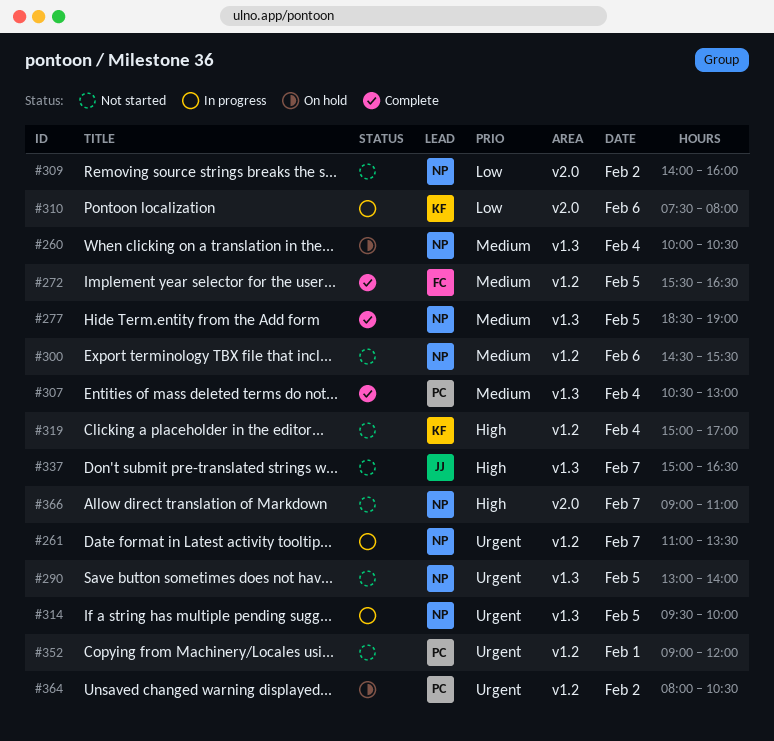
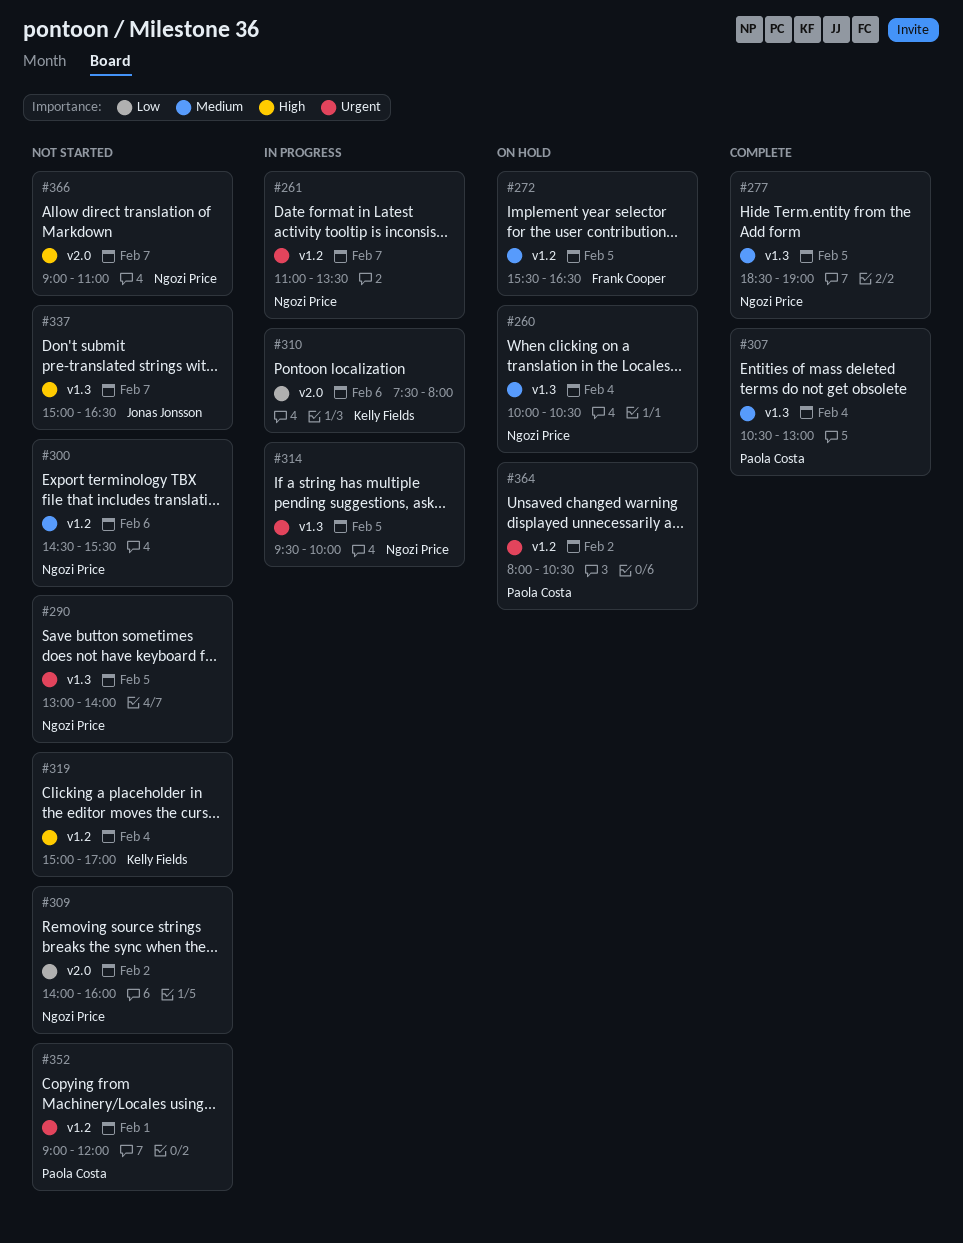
#272, status: Complete -> On hold

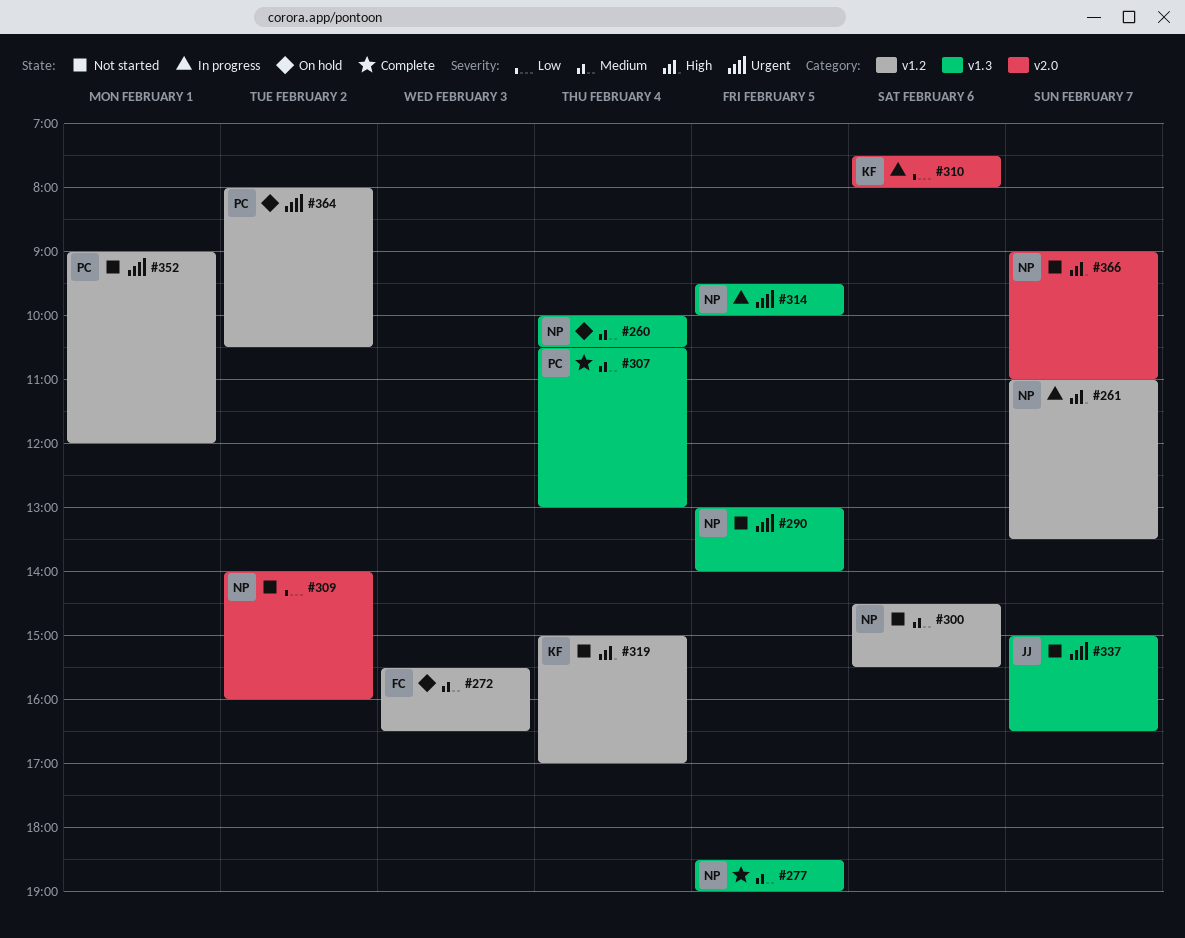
#261, priority: Urgent -> High
#272, day: Feb 5 -> Feb 3
#337, priority: High -> Urgent

